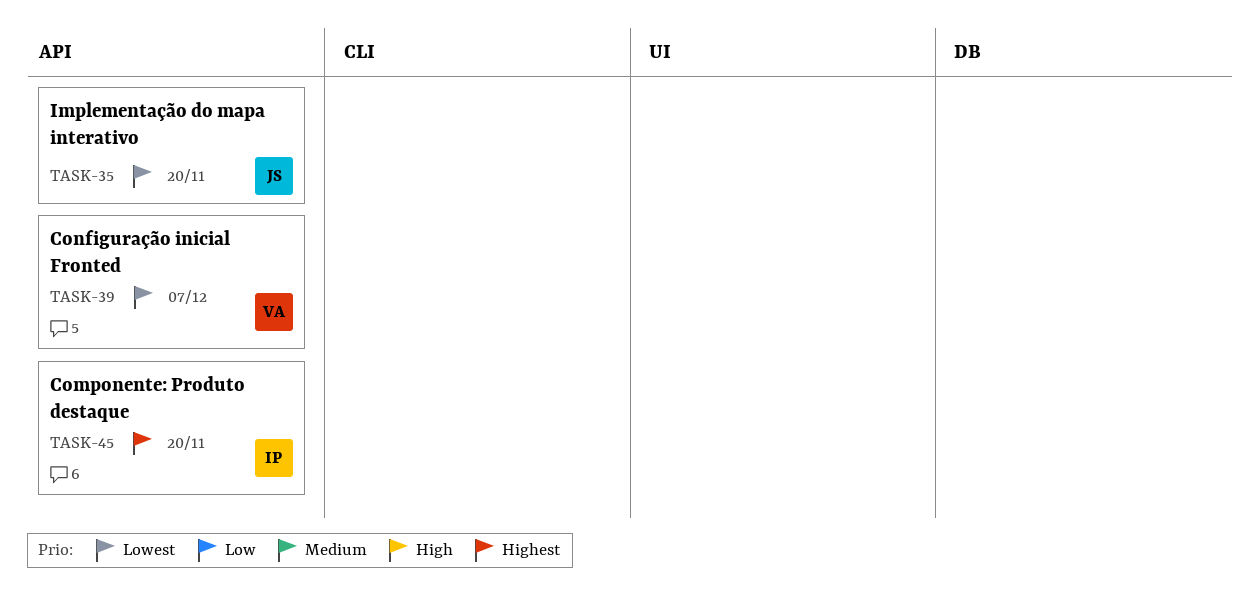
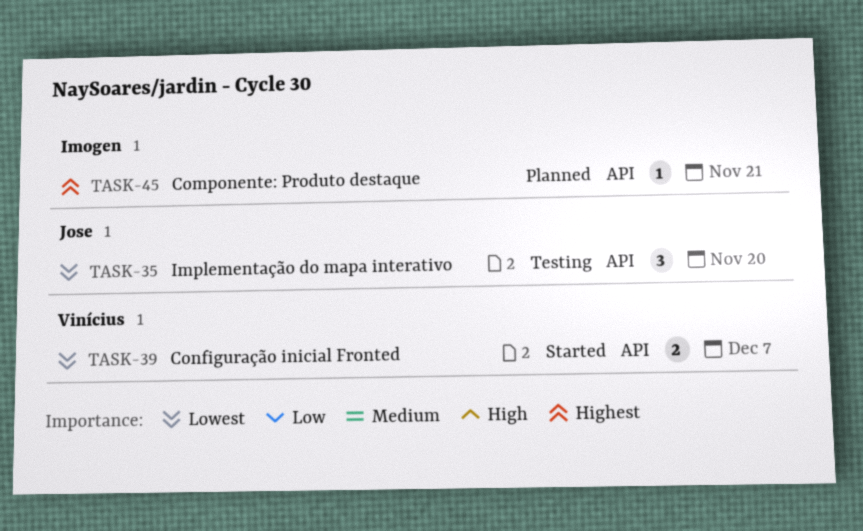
TASK-45, due: Nov 20 -> Nov 21

